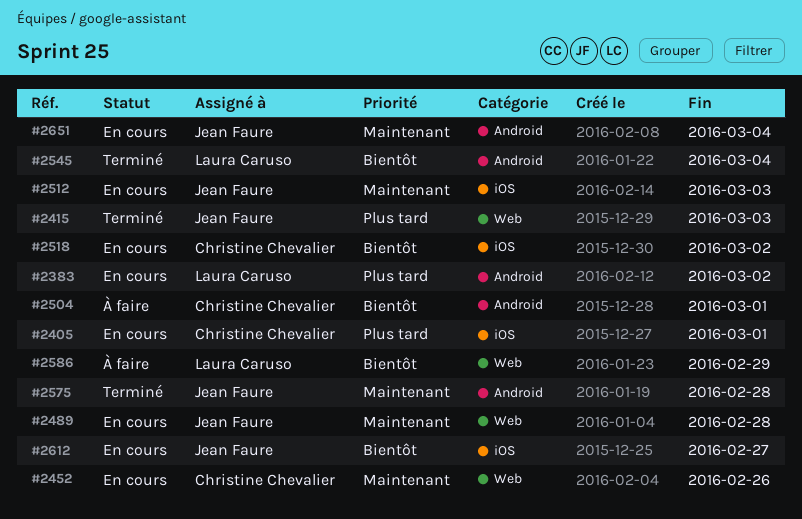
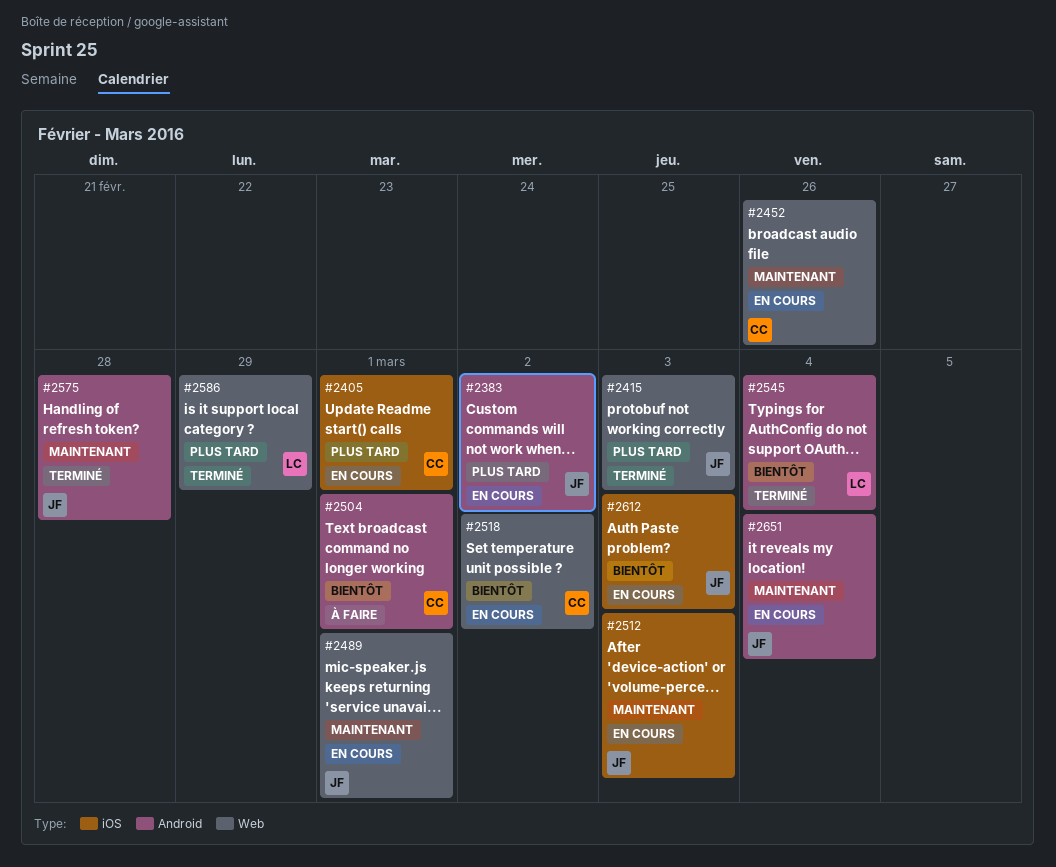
#2383, owner: Laura Caruso -> Jean Faure
#2489, due: Feb 28 -> Mar 1
#2518, label: iOS -> Web
#2586, status: À faire -> Terminé
#2586, priority: Bientôt -> Plus tard
#2612, due: Feb 27 -> Mar 3

